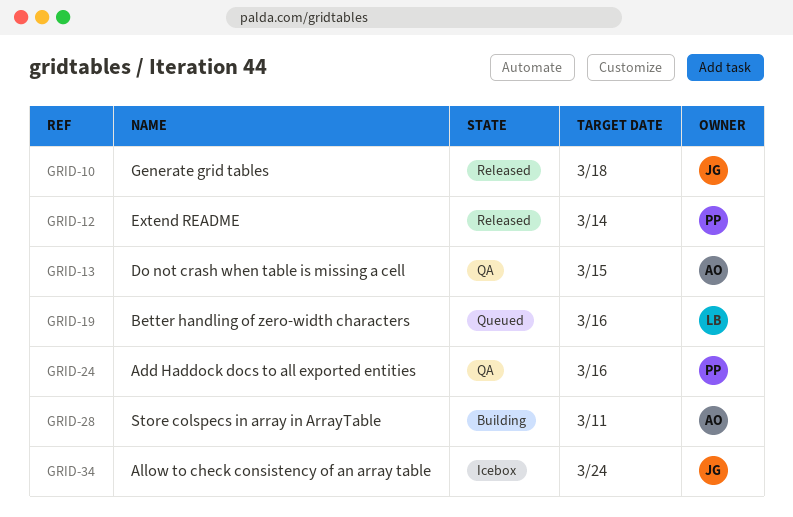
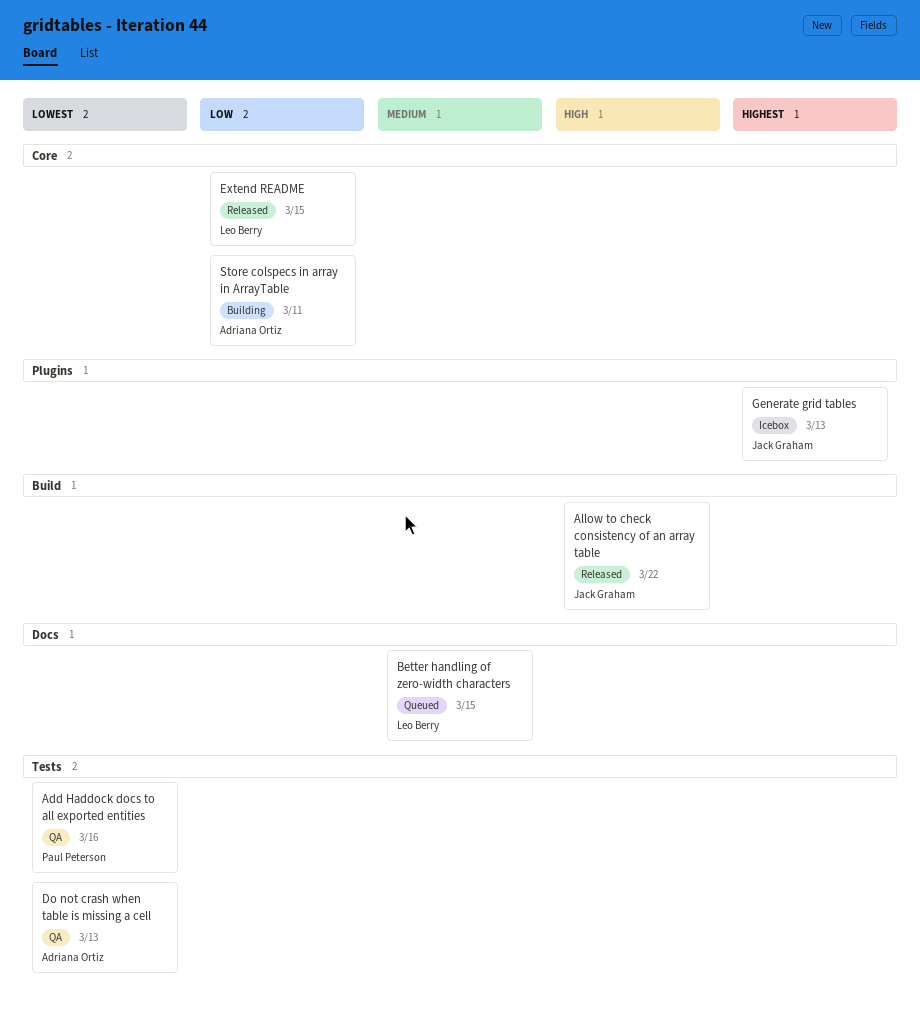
Allow to check consistency of an array table, status: Icebox -> Released
Allow to check consistency of an array table, due: Mar 24 -> Mar 22
Better handling of zero-width characters, due: Mar 16 -> Mar 15
Do not crash when table is missing a cell, due: Mar 15 -> Mar 13
Extend README, owner: Paul Peterson -> Leo Berry
Extend README, due: Mar 14 -> Mar 15
Generate grid tables, status: Released -> Icebox
Generate grid tables, due: Mar 18 -> Mar 13

